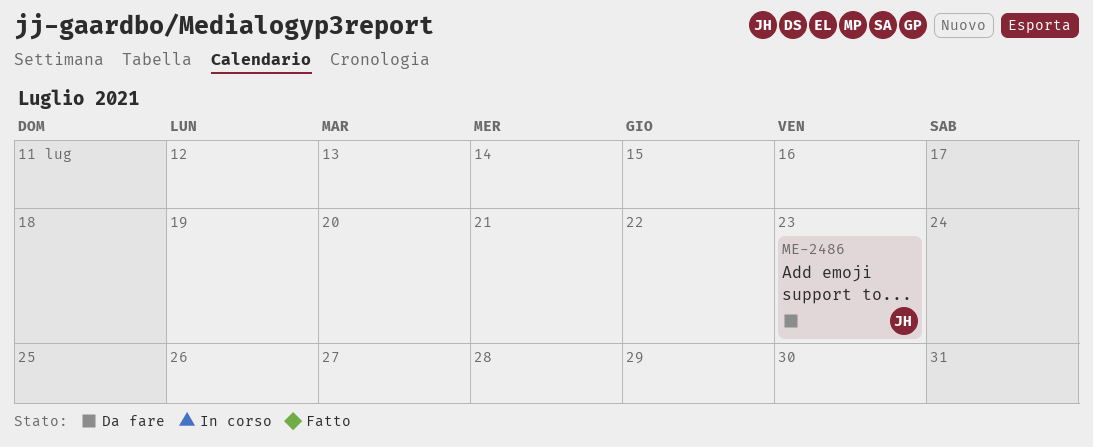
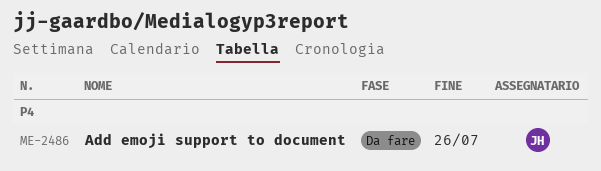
ME-2486, due: Jul 23 -> Jul 26

